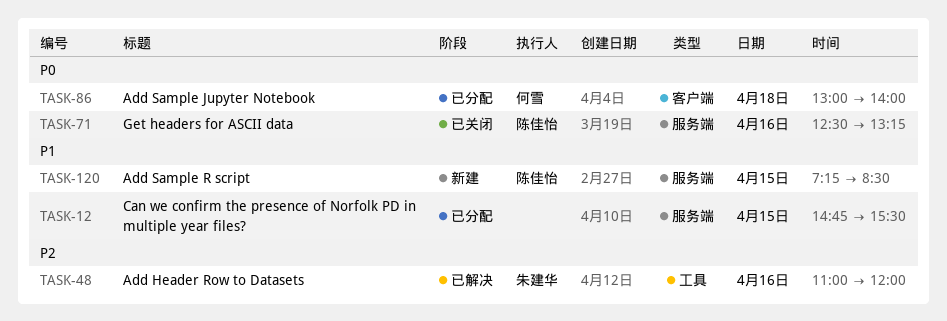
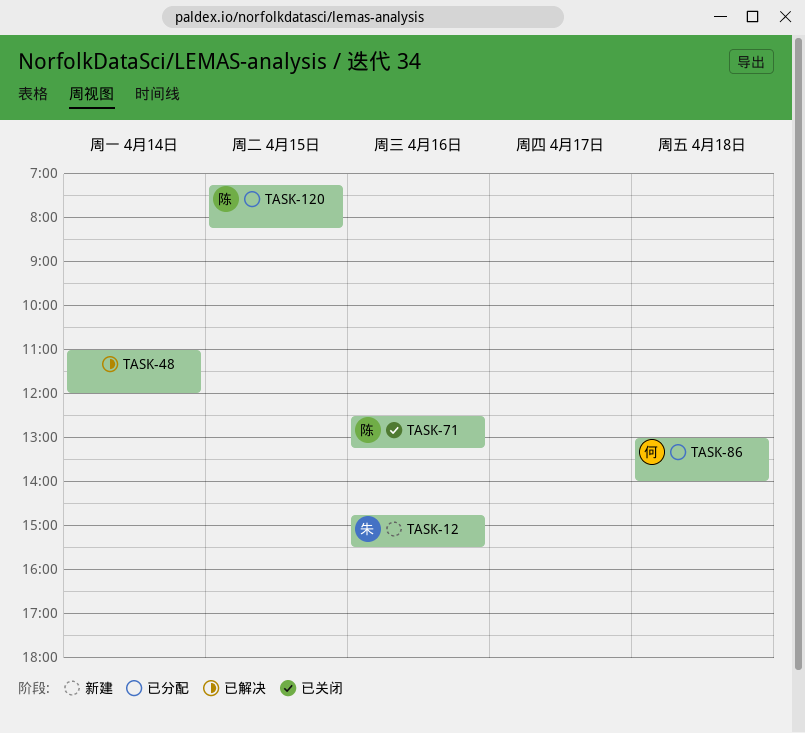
TASK-12, status: 已分配 -> 新建
TASK-12, owner: none -> 朱建华
TASK-12, day: Apr 15 -> Apr 16
TASK-48, owner: 朱建华 -> none
TASK-48, day: Apr 16 -> Apr 14
TASK-120, status: 新建 -> 已分配
TASK-120, ends: 08:30 -> 08:15

